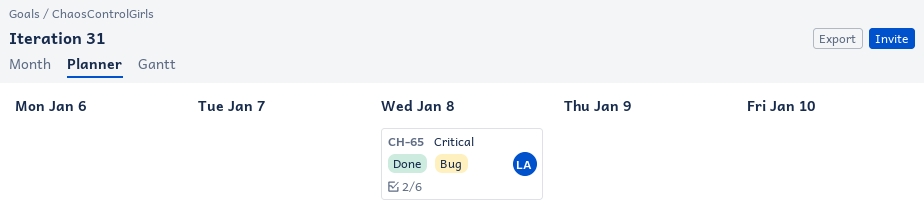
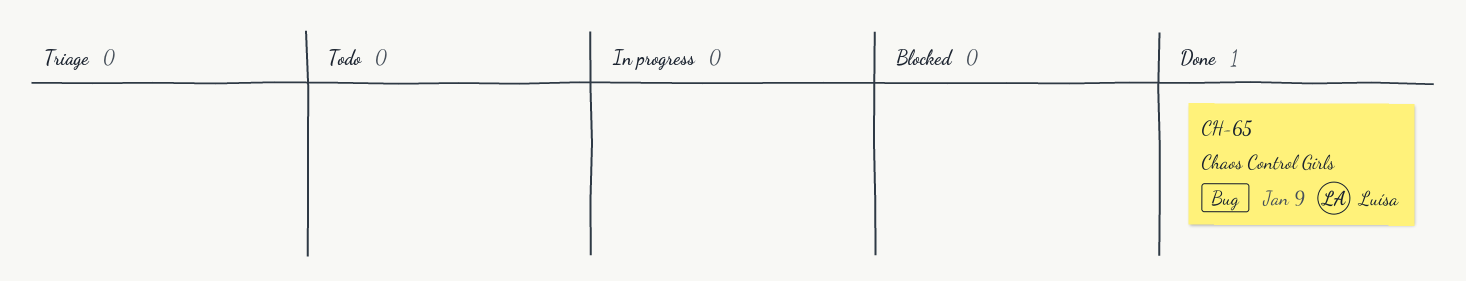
CH-65, due: Jan 8 -> Jan 9

